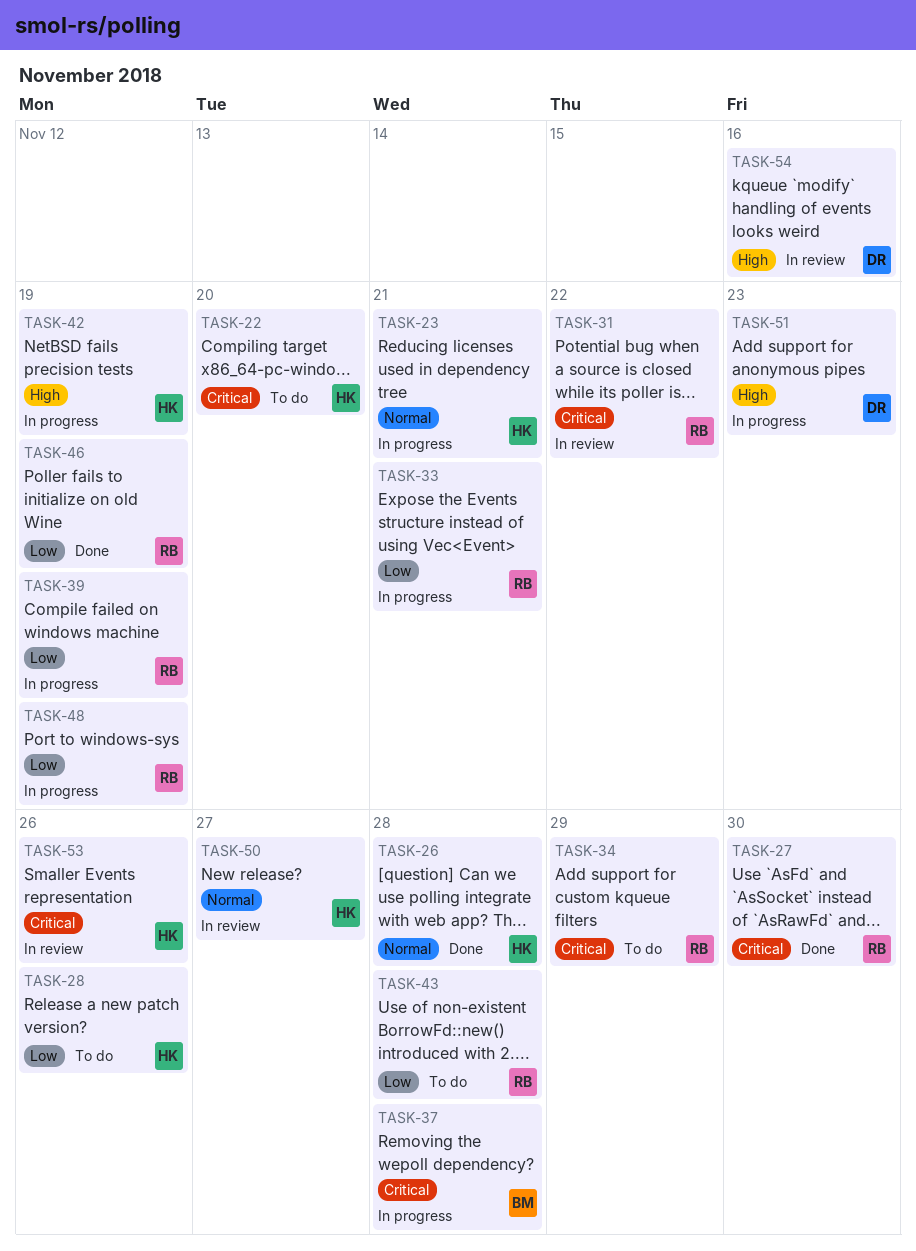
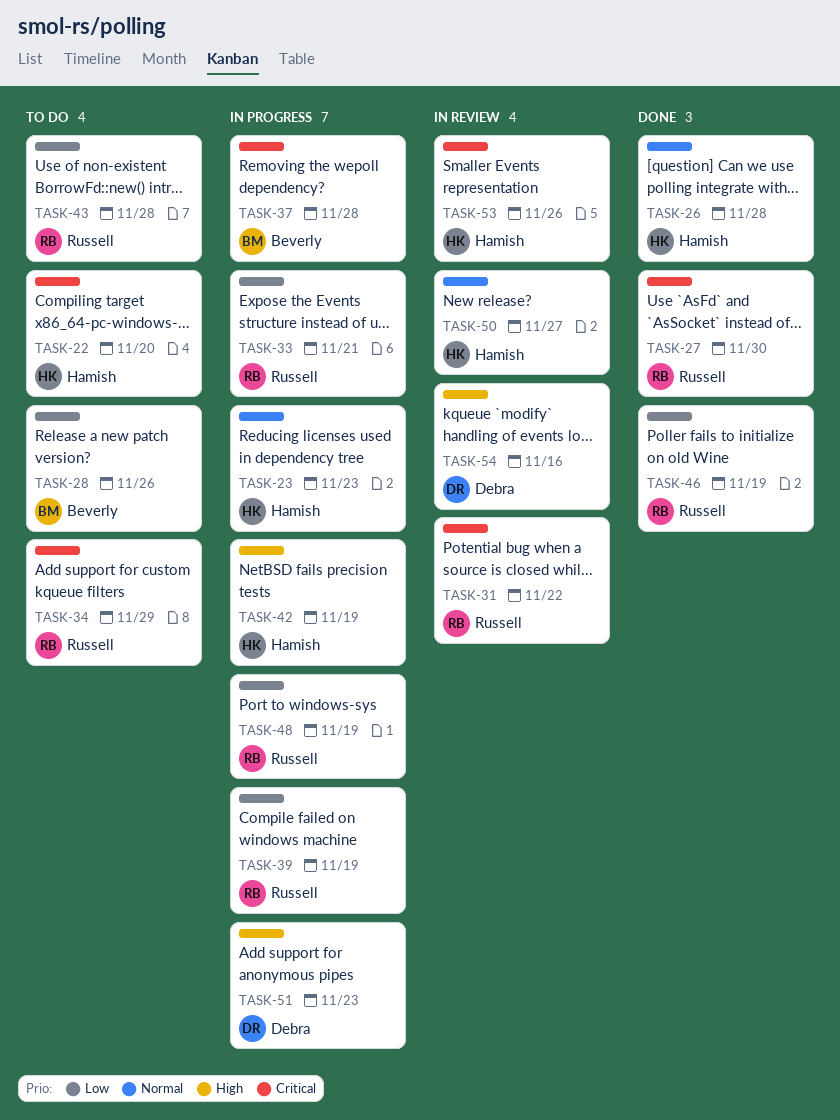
TASK-23, due: Nov 21 -> Nov 23
TASK-28, owner: Hamish -> Beverly

